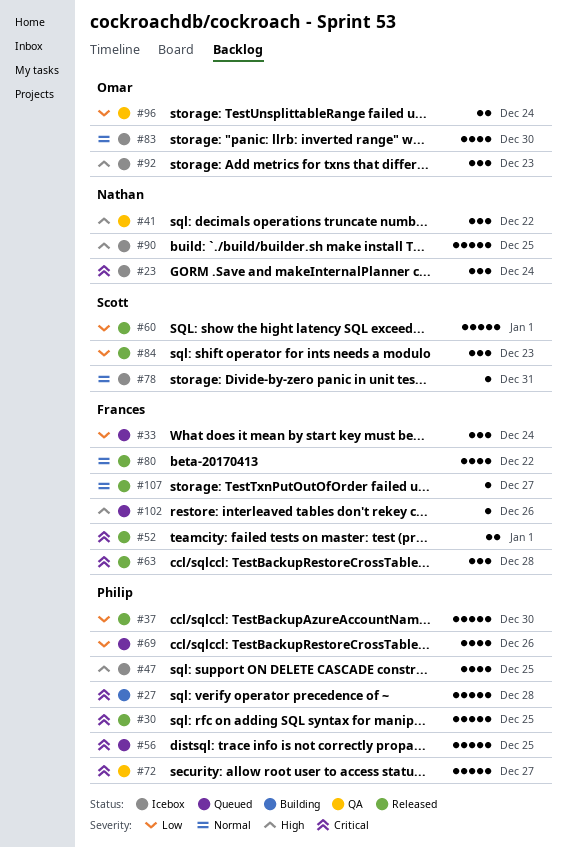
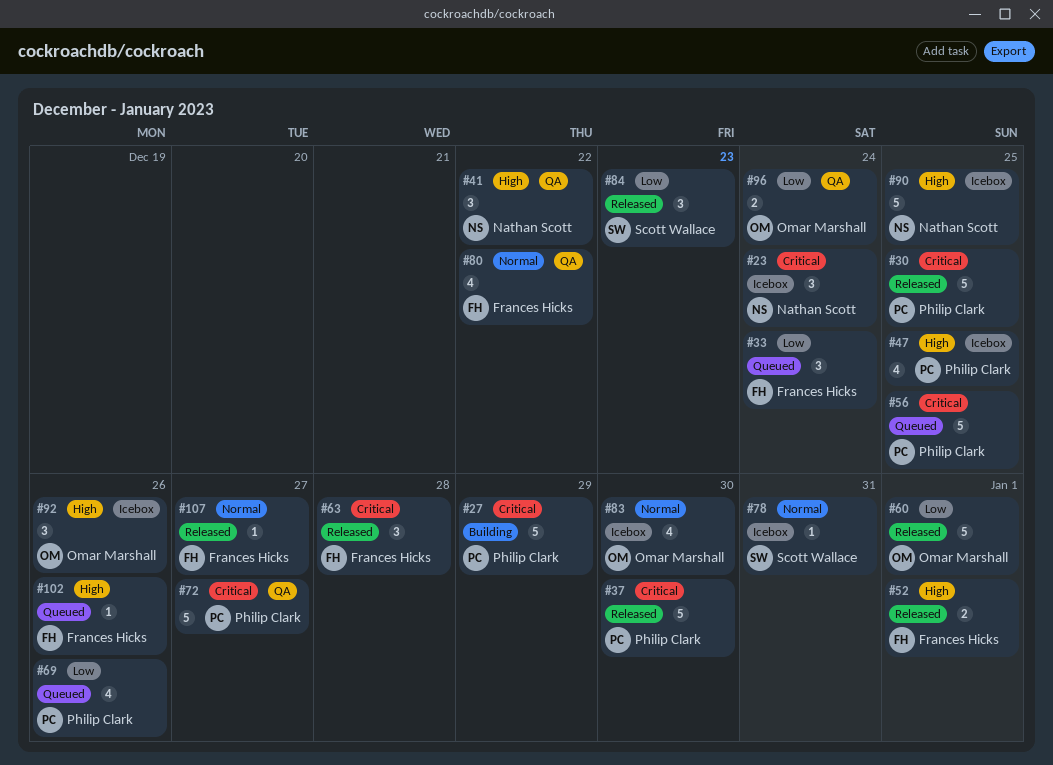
#27, due: Dec 28 -> Dec 29
#37, priority: Low -> Critical
#52, priority: Critical -> High
#60, owner: Scott Wallace -> Omar Marshall
#80, status: Released -> QA
#92, due: Dec 23 -> Dec 26

